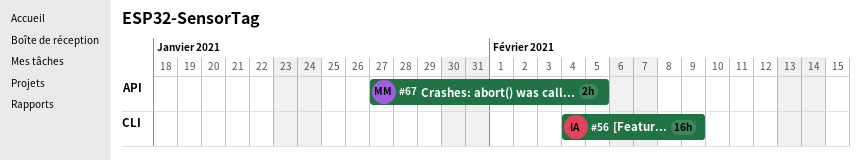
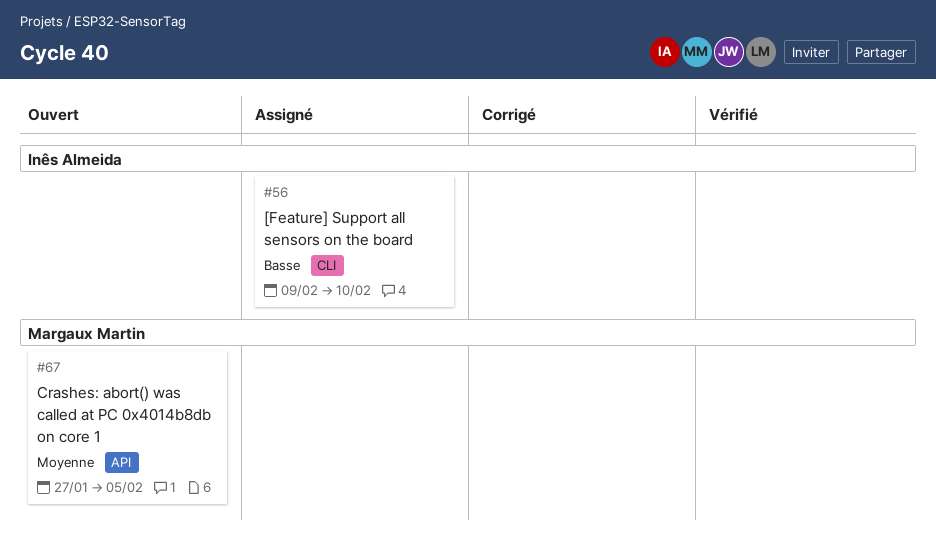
#56, start: Feb 4 -> Feb 9
#56, due: Feb 9 -> Feb 10

